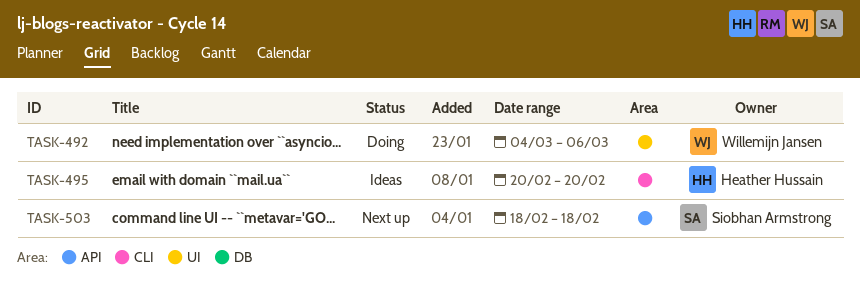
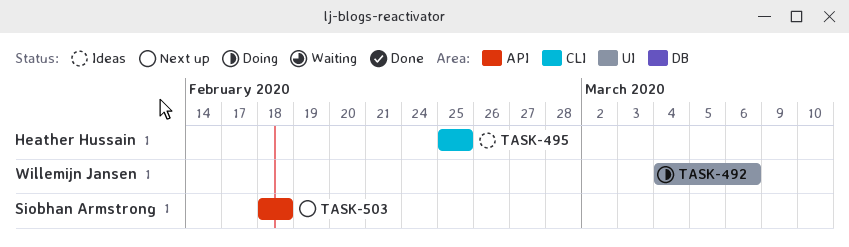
TASK-495, start: Feb 20 -> Feb 25
TASK-495, due: Feb 20 -> Feb 25

